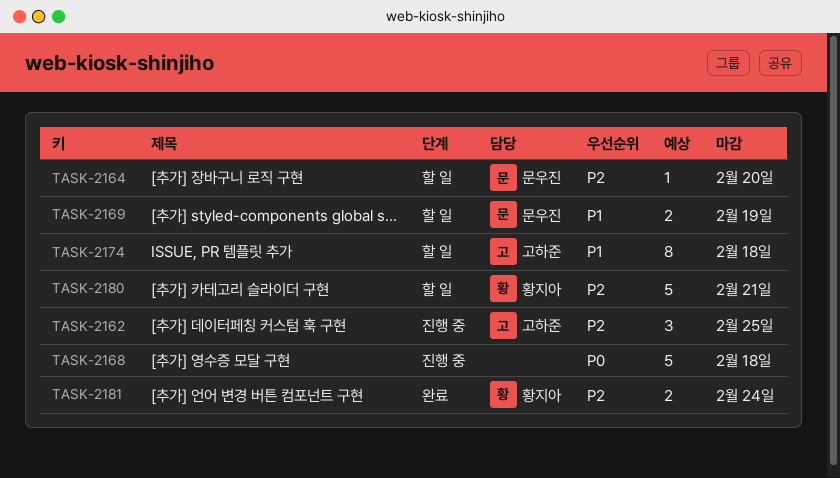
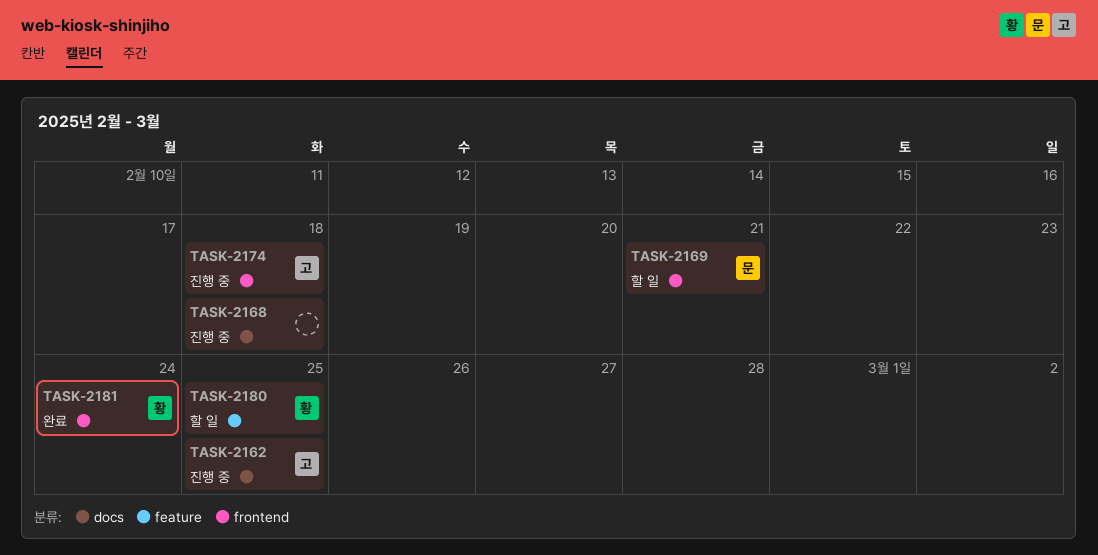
TASK-2164: present -> none
TASK-2169, due: Feb 19 -> Feb 21
TASK-2174, status: 할 일 -> 진행 중
TASK-2180, due: Feb 21 -> Feb 25

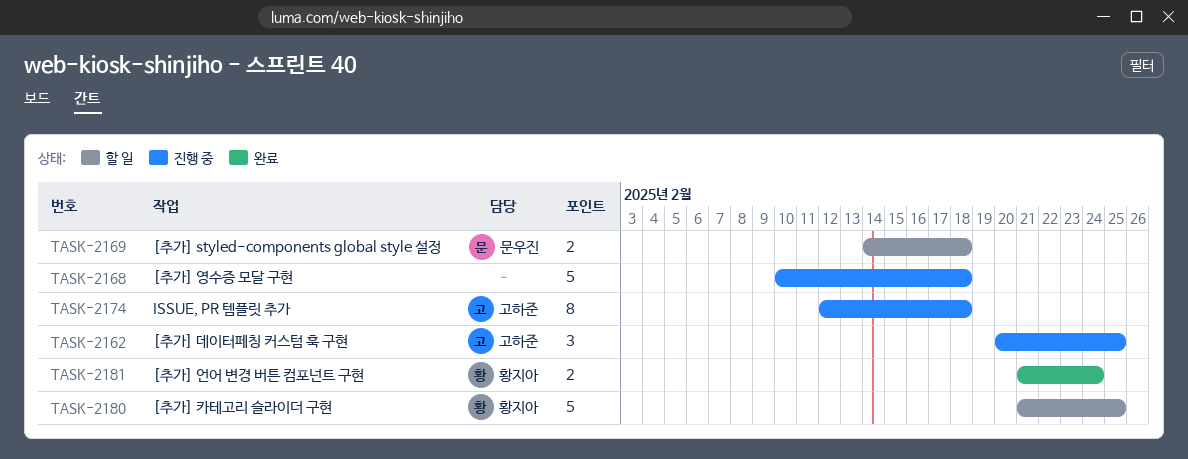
TASK-2169, due: Feb 21 -> Feb 18

